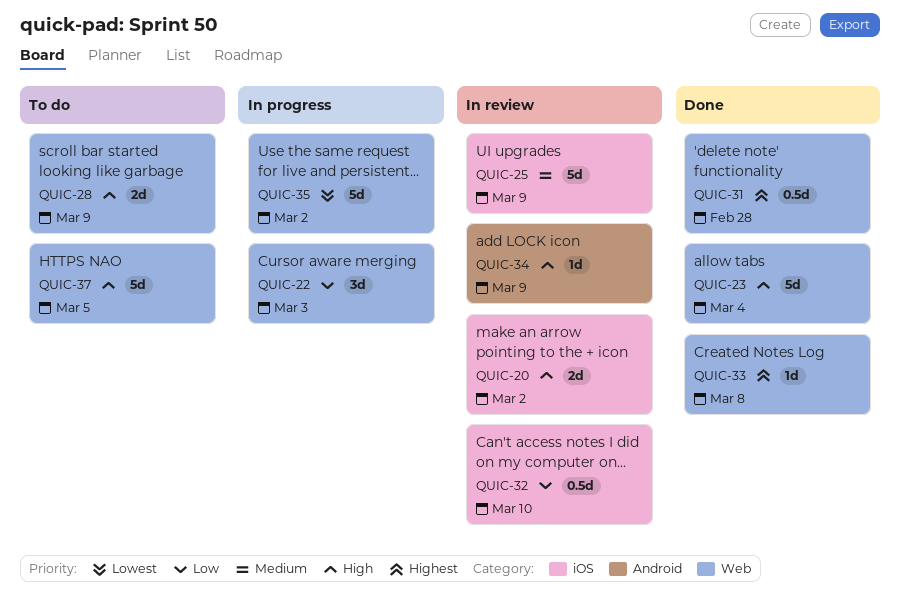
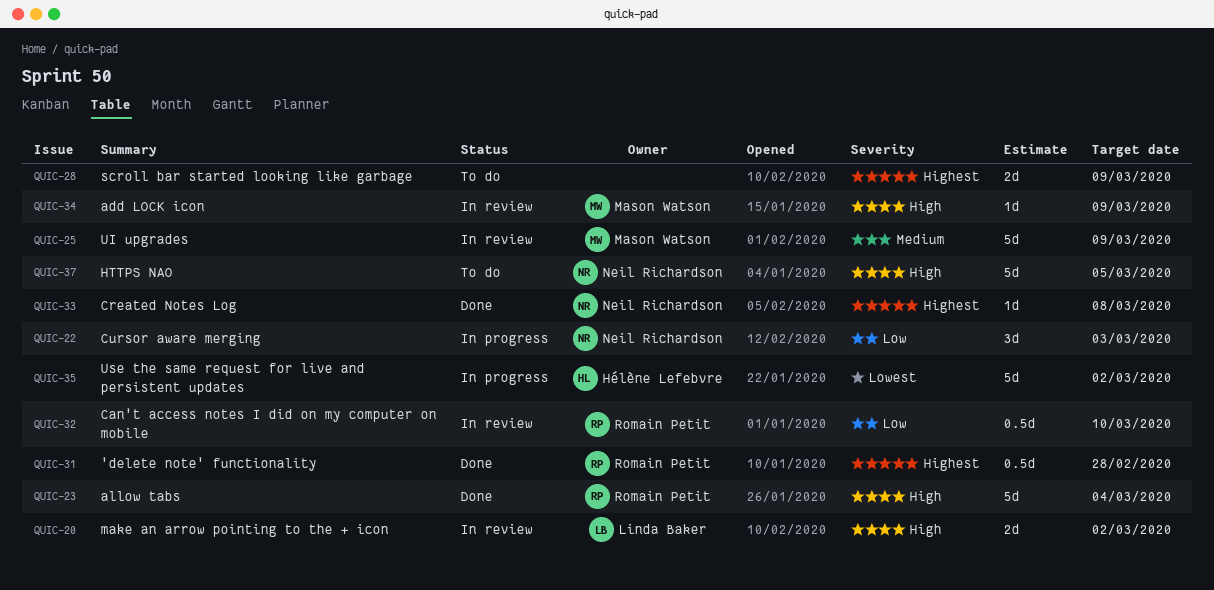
QUIC-28, priority: High -> Highest

